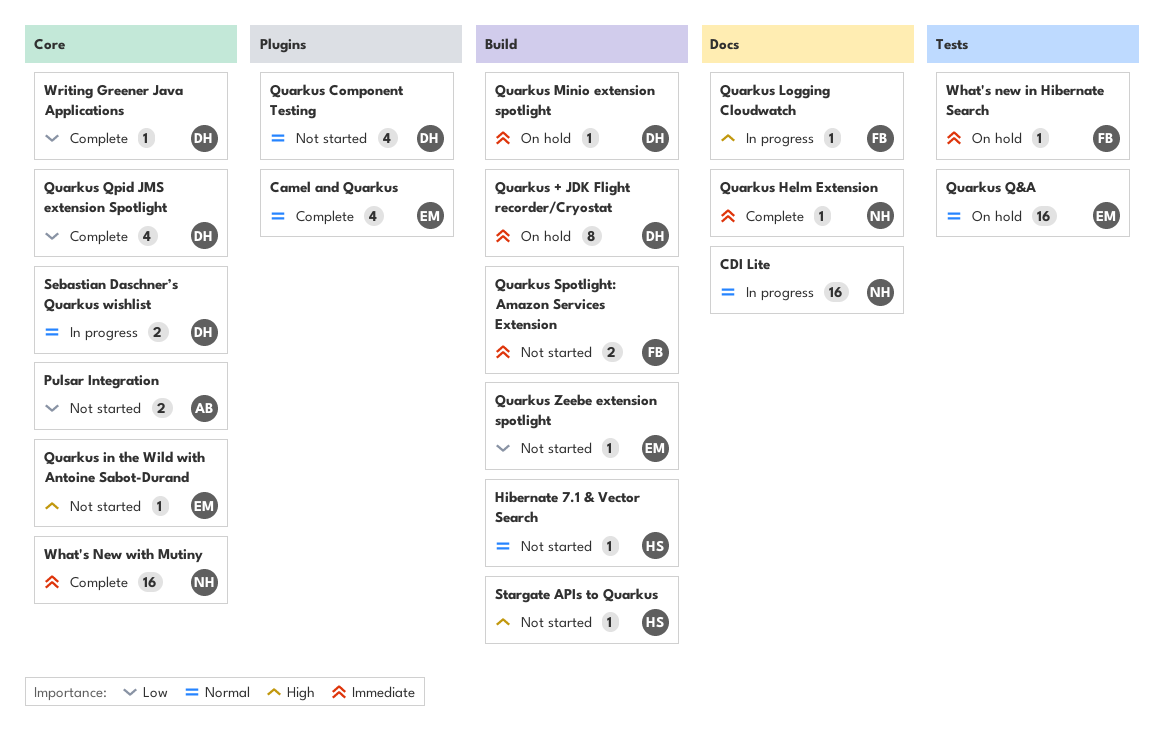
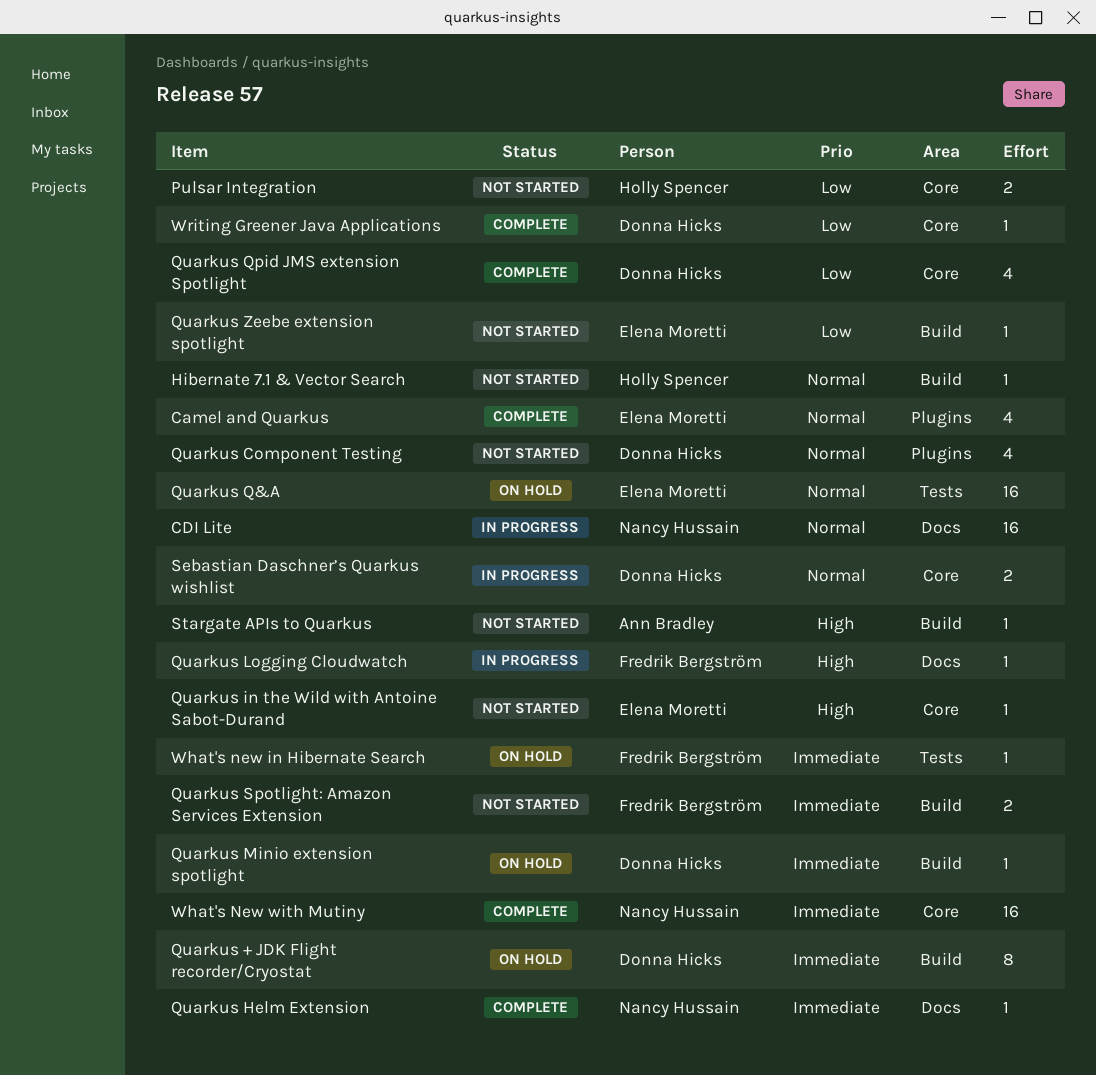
Pulsar Integration, owner: Ann Bradley -> Holly Spencer
Stargate APIs to Quarkus, owner: Holly Spencer -> Ann Bradley

